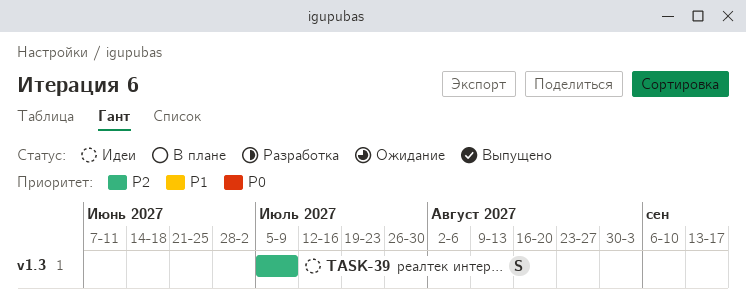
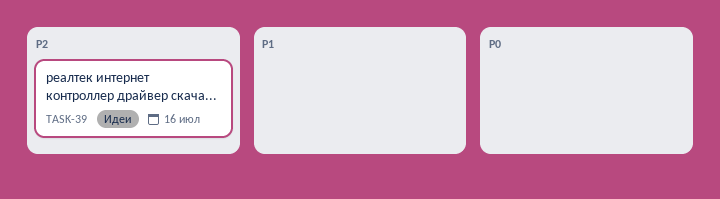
TASK-39, due: Jul 9 -> Jul 16

